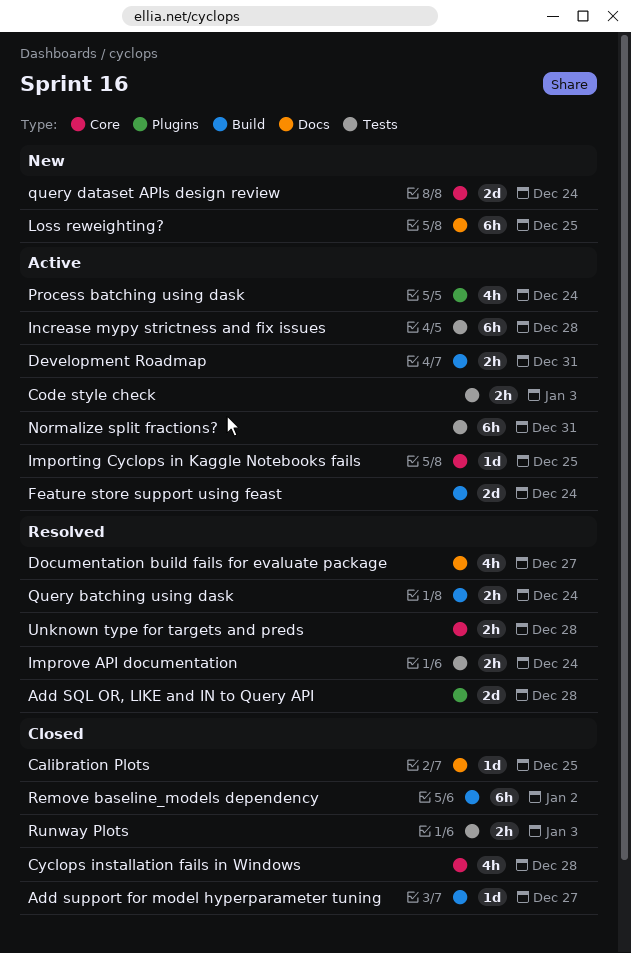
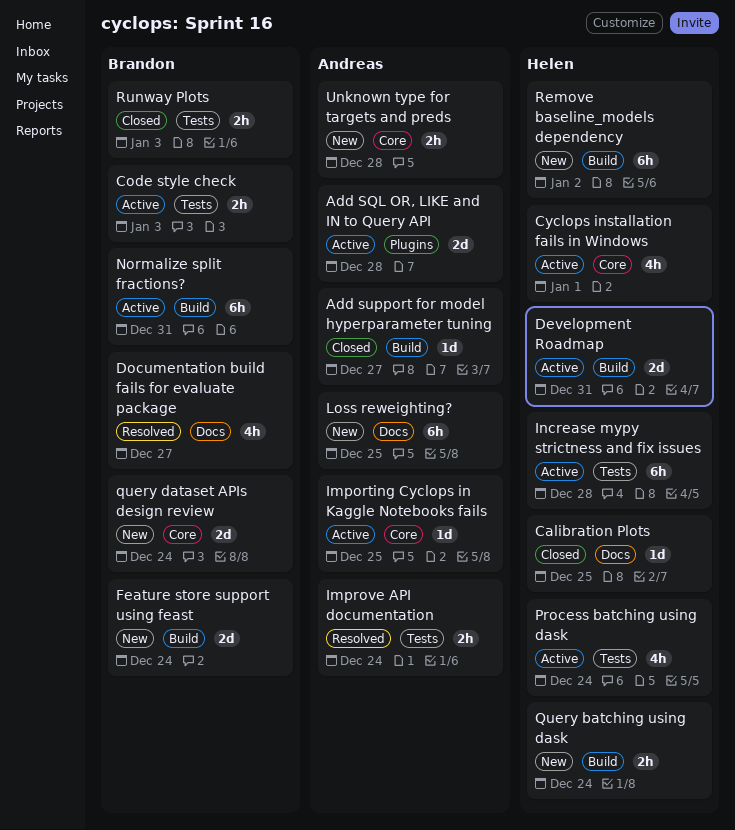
Add SQL OR, LIKE and IN to Query API, status: Resolved -> Active
Cyclops installation fails in Windows, status: Closed -> Active
Cyclops installation fails in Windows, due: Dec 28 -> Jan 1
Development Roadmap, estimate: 2h -> 2d
Feature store support using feast, status: Active -> New
Normalize split fractions?, label: Tests -> Build
Process batching using dask, label: Plugins -> Tests
Query batching using dask, status: Resolved -> New
Remove baseline_models dependency, status: Closed -> New
Unknown type for targets and preds, status: Resolved -> New

